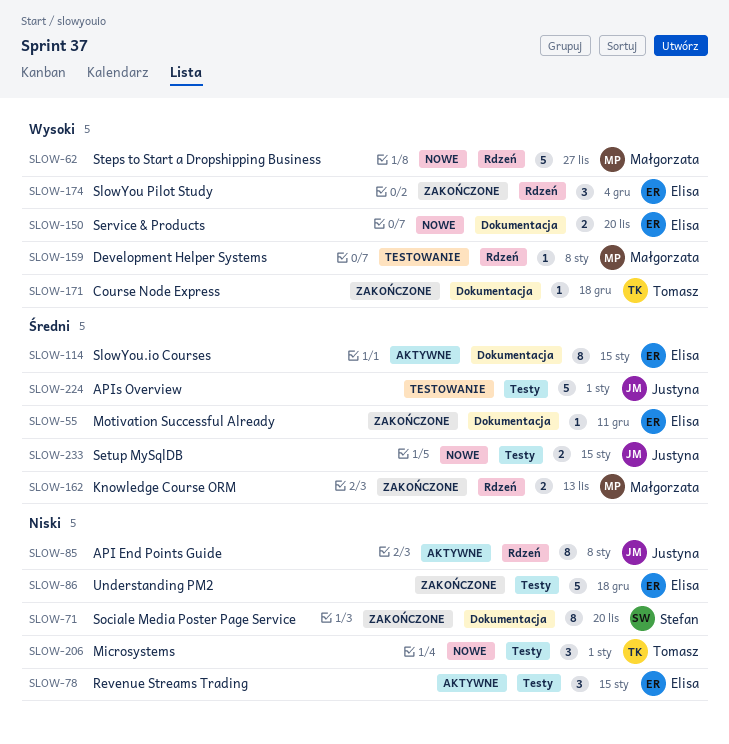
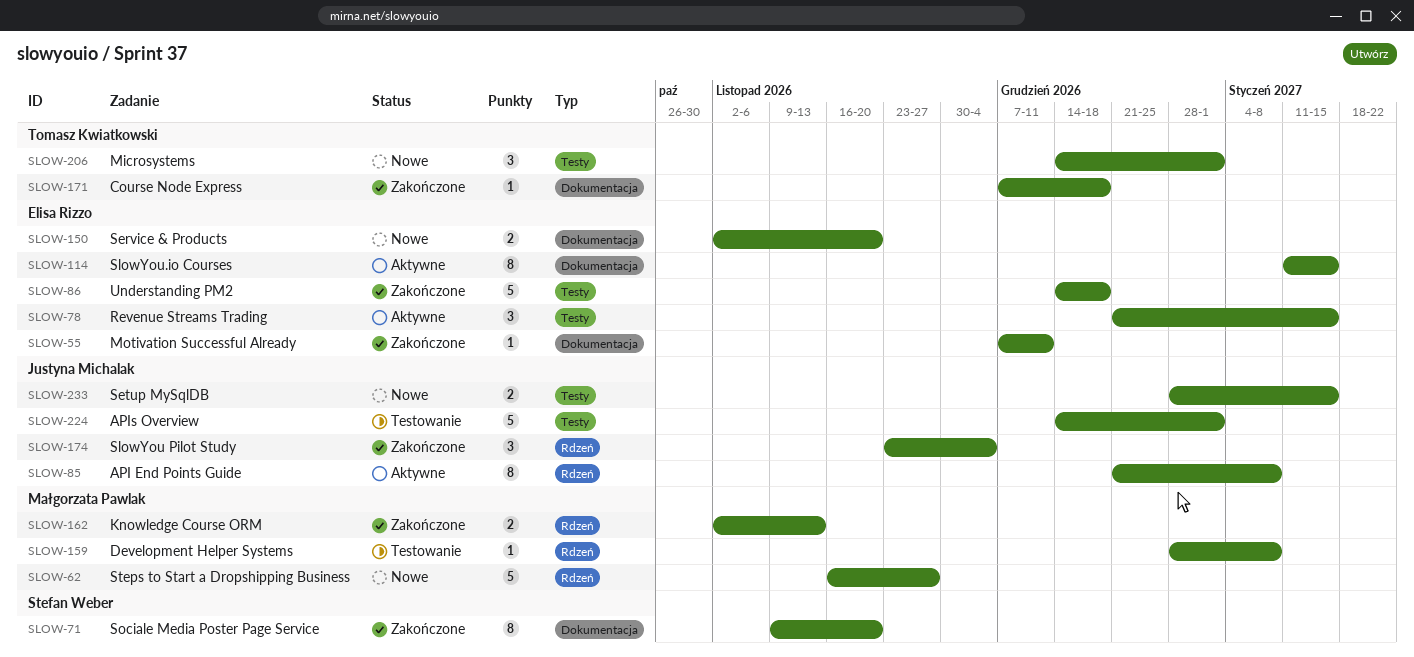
SLOW-174, owner: Elisa Rizzo -> Justyna Michalak

